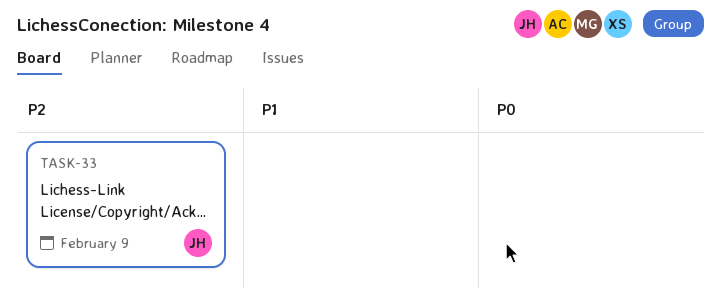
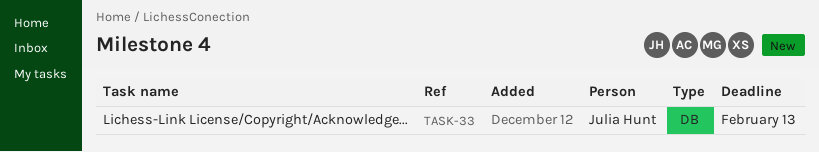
TASK-33, due: Feb 9 -> Feb 13

